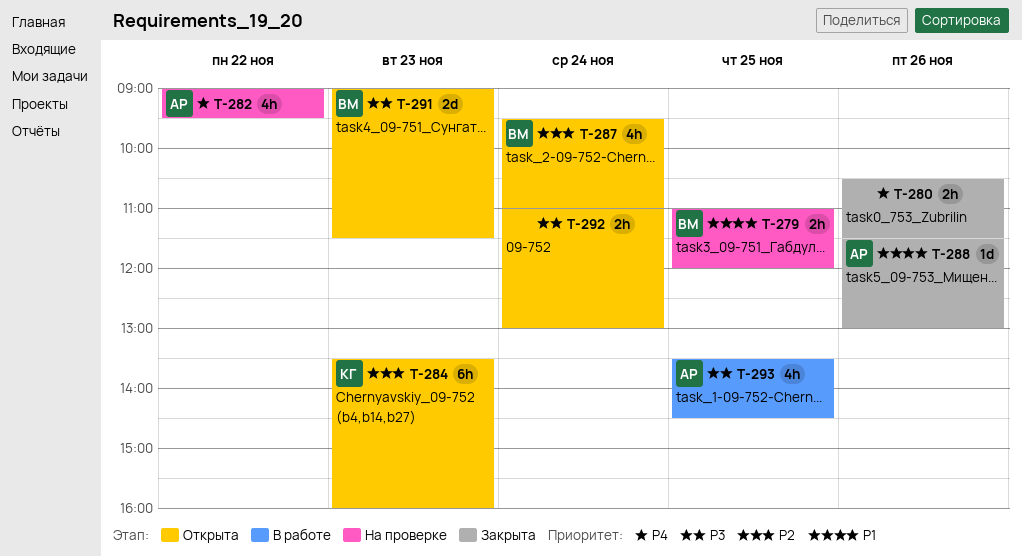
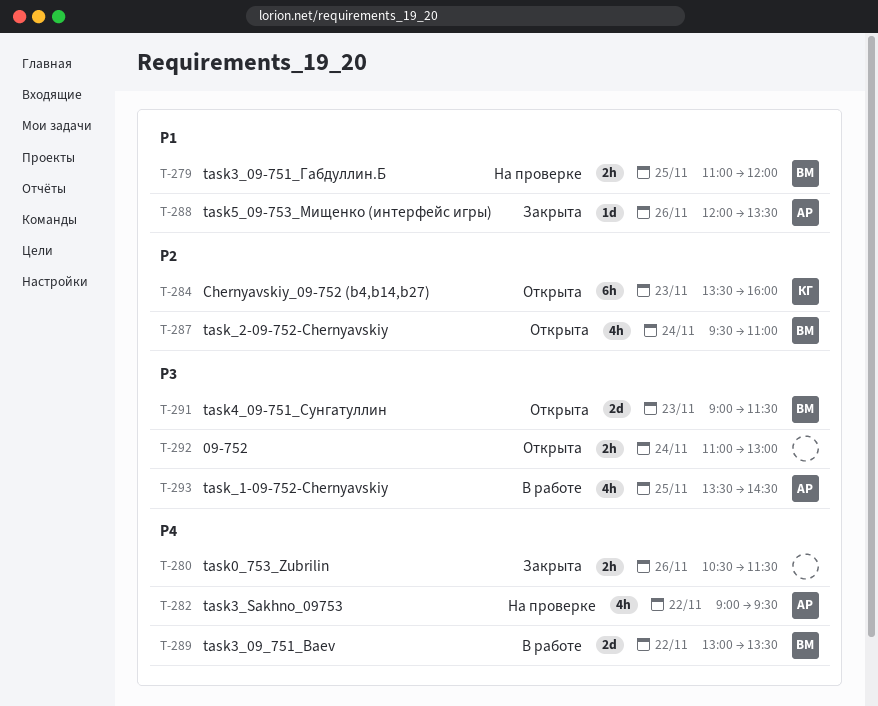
T-288, begins: 11:30 -> 12:00
T-288, ends: 13:00 -> 13:30
T-289: none -> present

